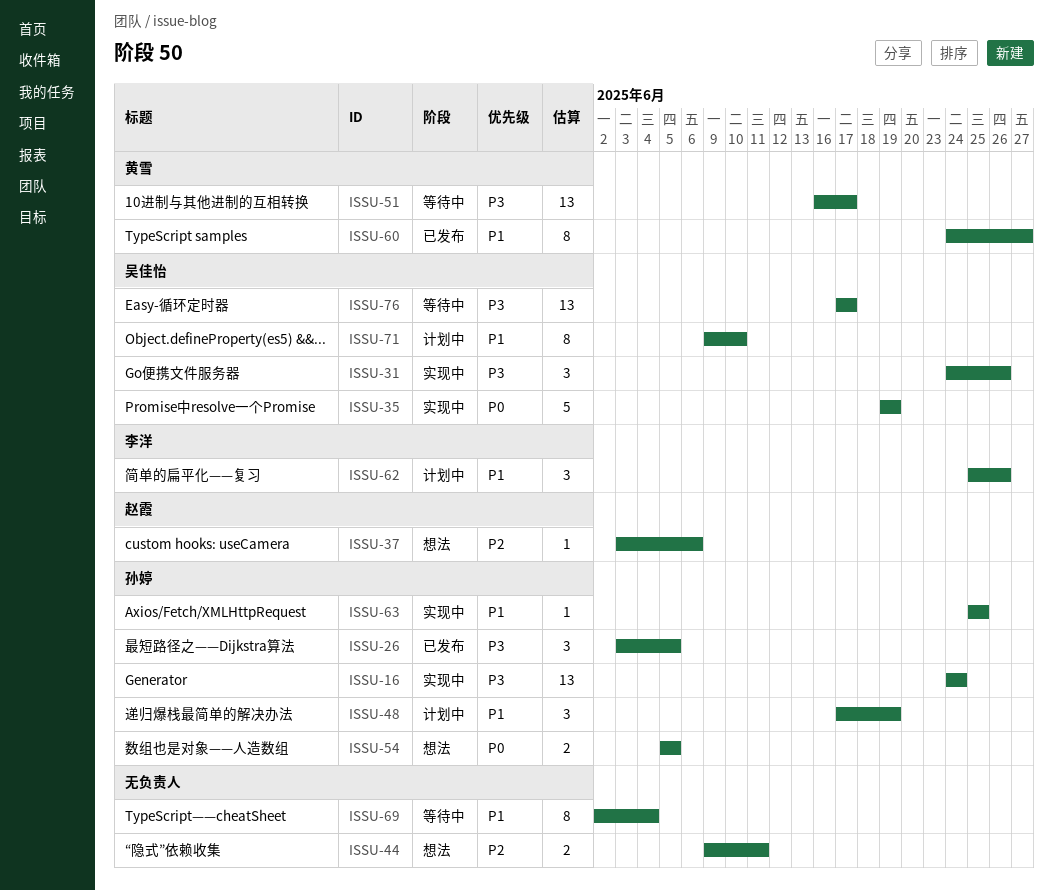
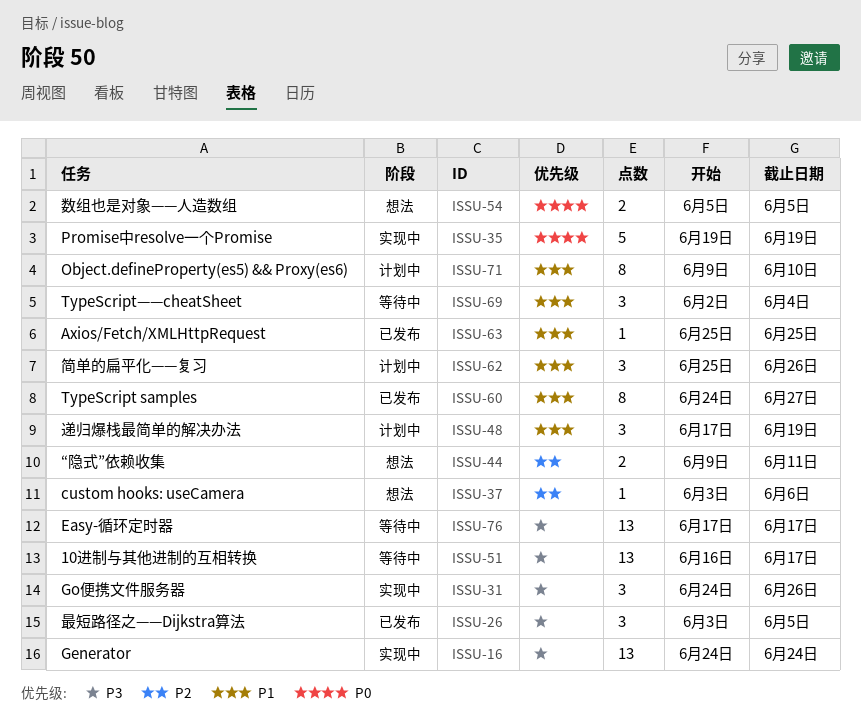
ISSU-63, status: 实现中 -> 已发布
ISSU-69, estimate: 8 -> 3

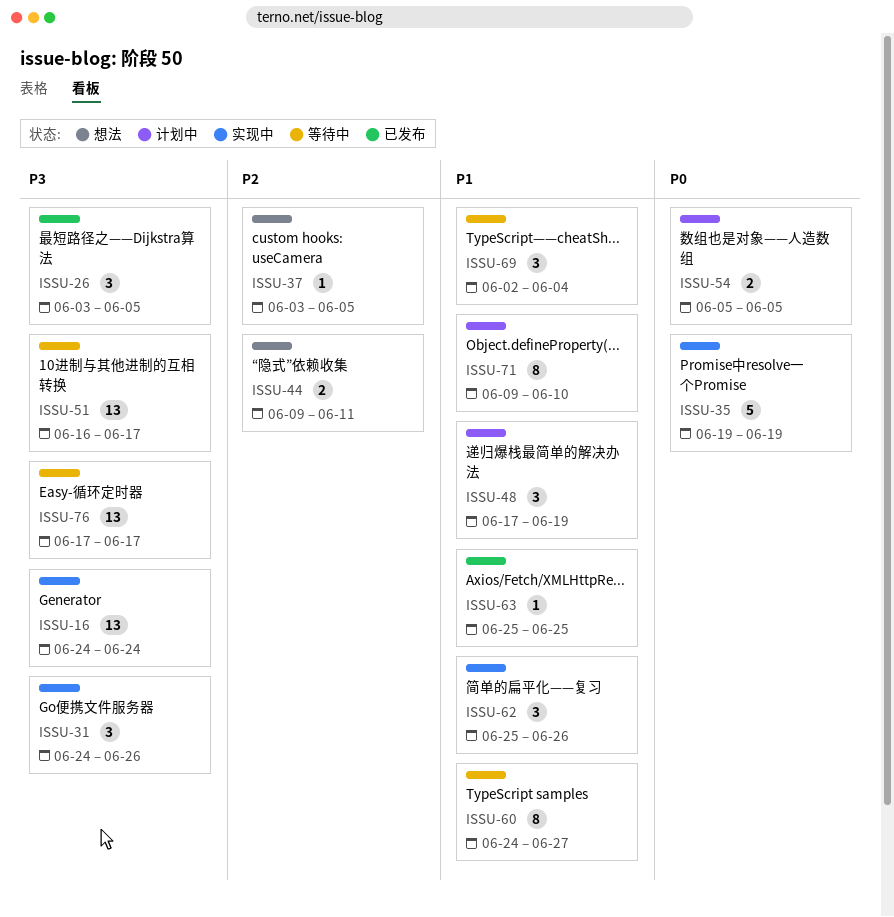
ISSU-37, due: Jun 6 -> Jun 5
ISSU-54, status: 想法 -> 计划中
ISSU-60, status: 已发布 -> 等待中
ISSU-62, status: 计划中 -> 实现中

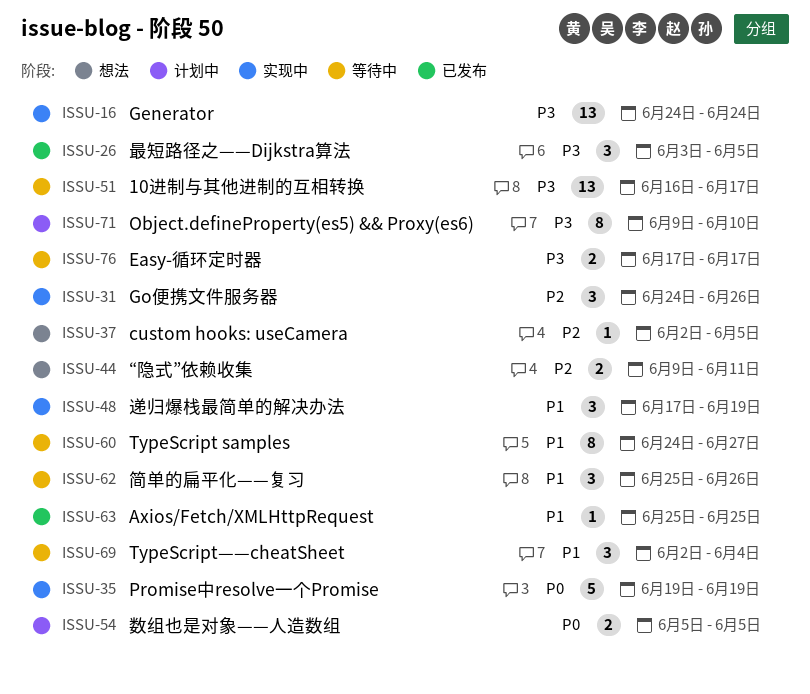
ISSU-31, priority: P3 -> P2
ISSU-37, start: Jun 3 -> Jun 2
ISSU-48, status: 计划中 -> 实现中
ISSU-62, status: 实现中 -> 等待中
ISSU-71, priority: P1 -> P3
ISSU-76, estimate: 13 -> 2

